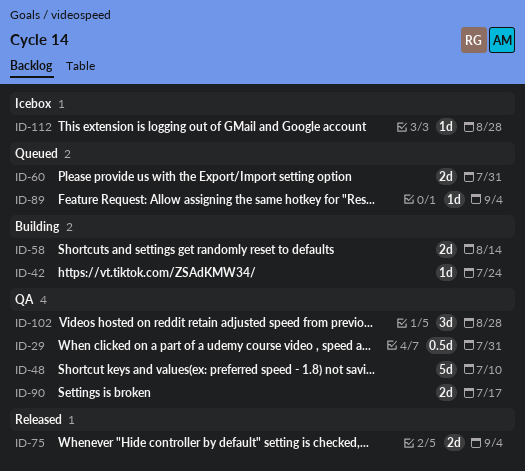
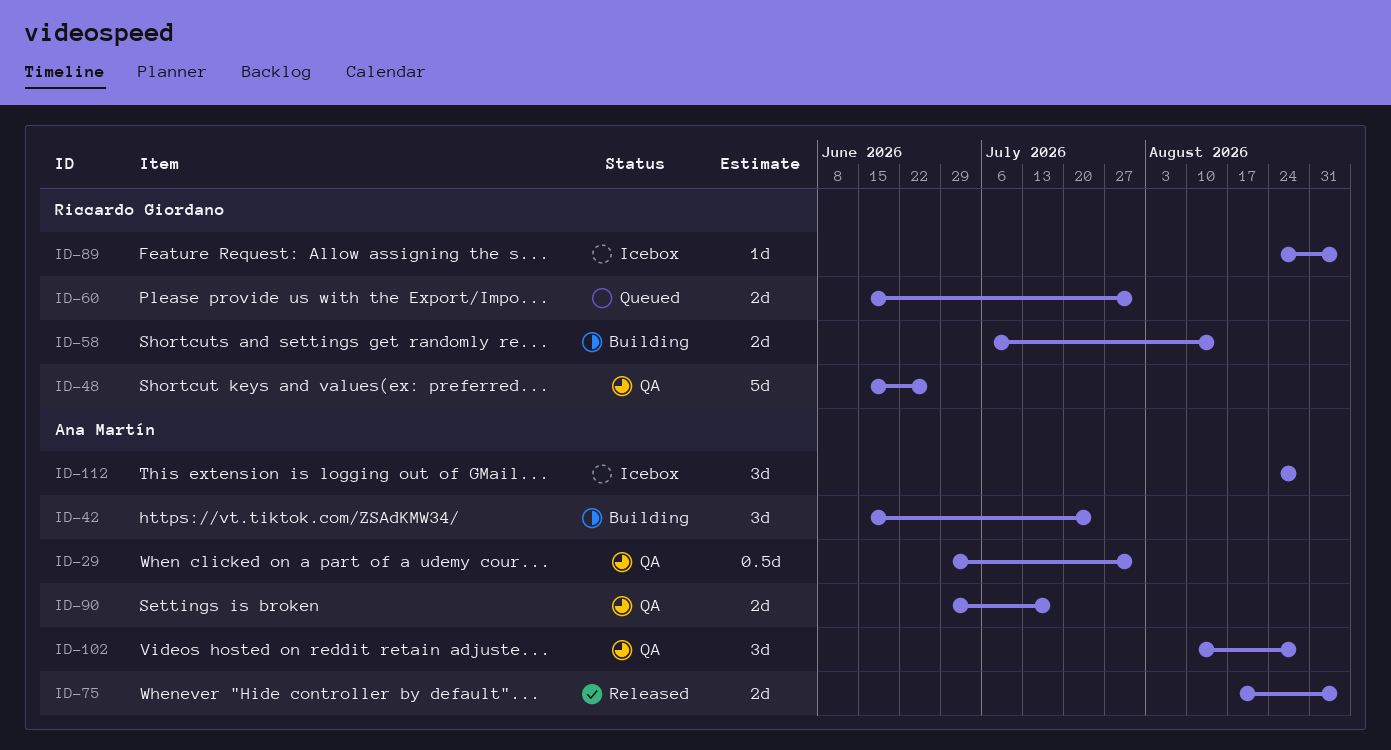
ID-42, estimate: 1d -> 3d
ID-48, due: Jul 10 -> Jun 26
ID-89, status: Queued -> Icebox
ID-112, estimate: 1d -> 3d

